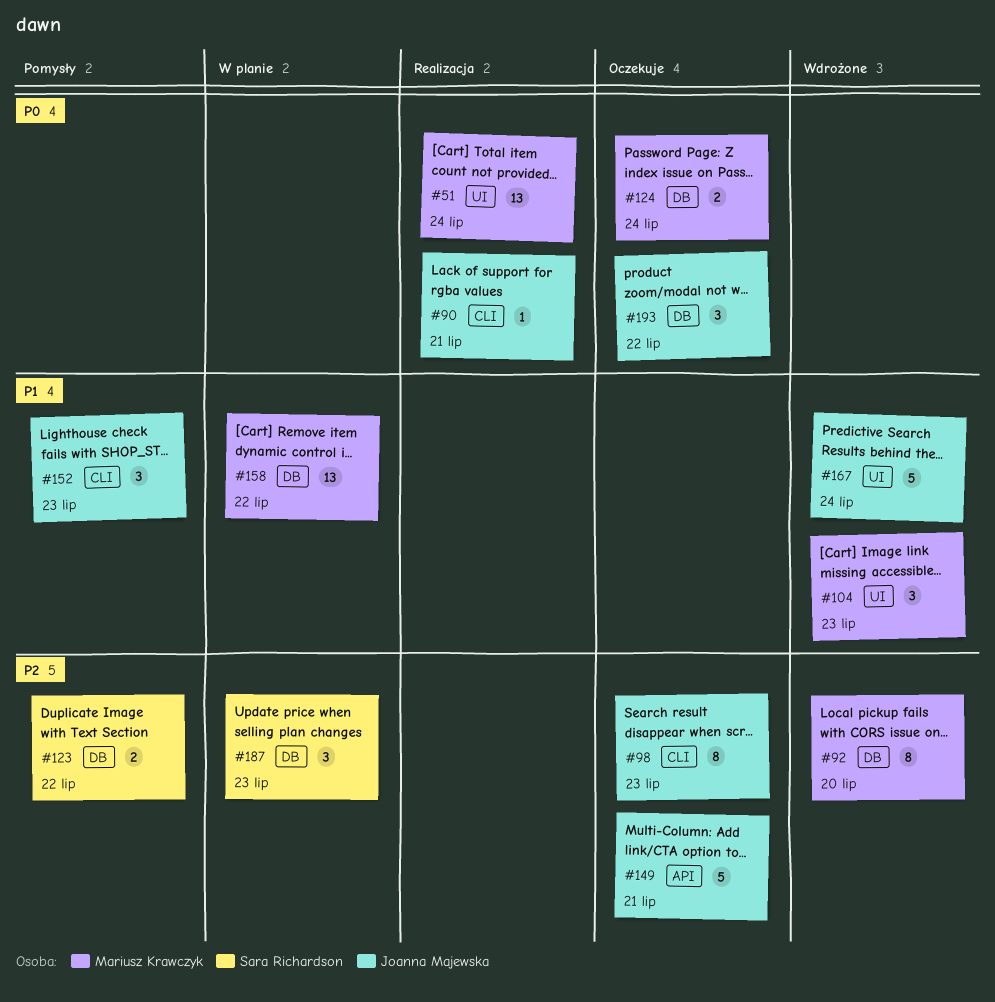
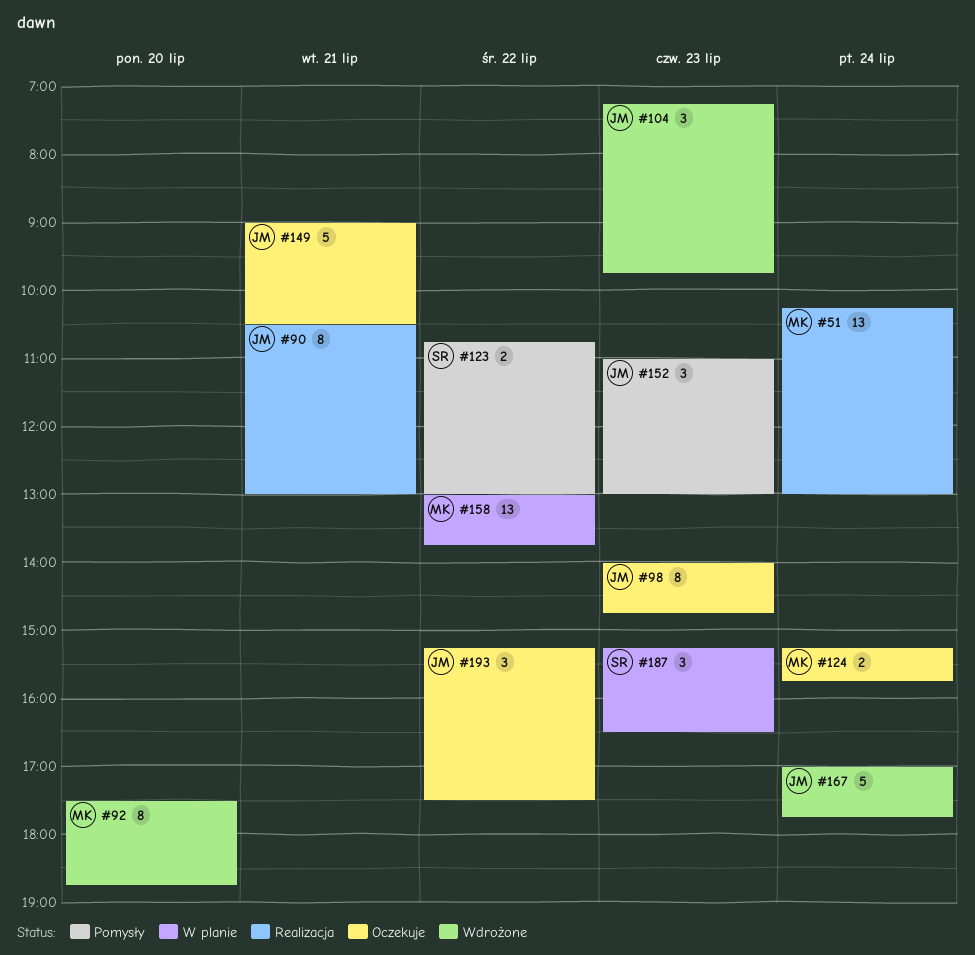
#90, estimate: 1 -> 8
#104, owner: Mariusz Krawczyk -> Joanna Majewska

